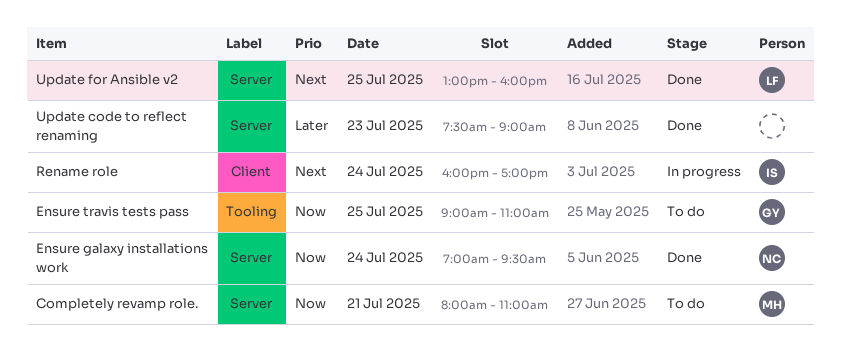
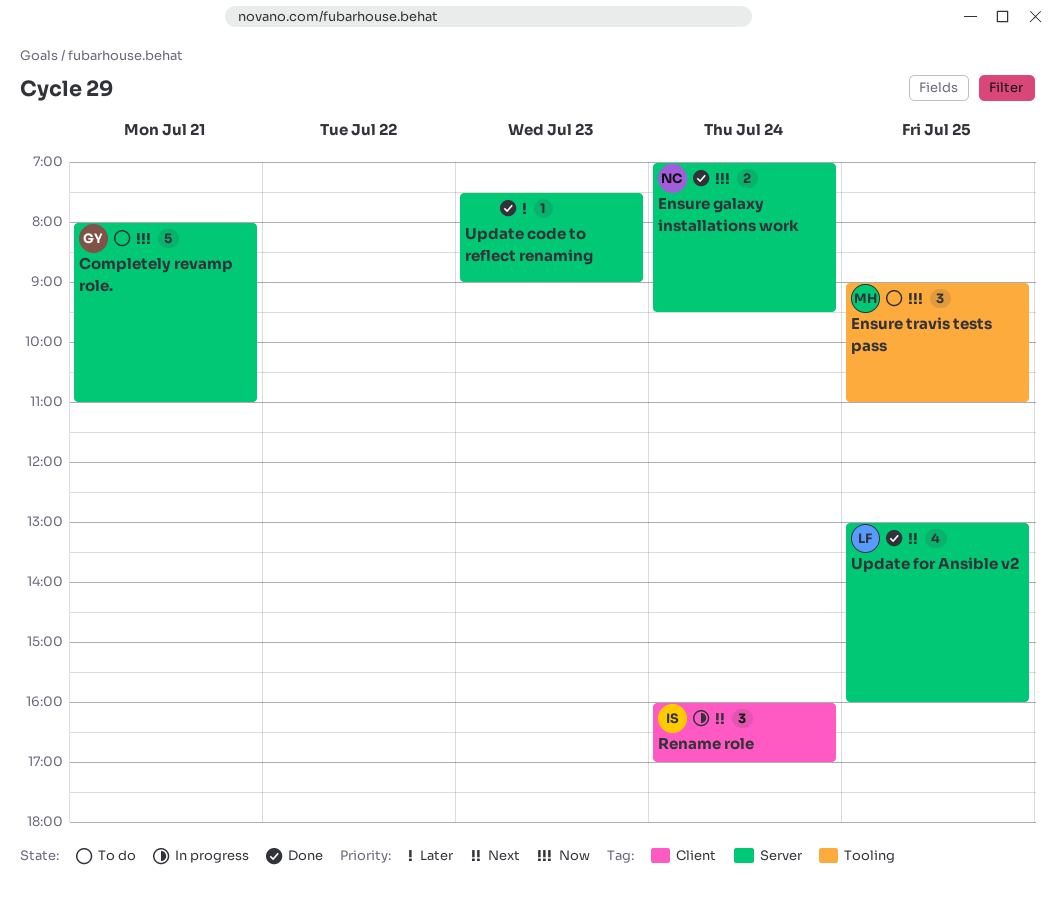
Completely revamp role., owner: MH -> GY
Ensure travis tests pass, owner: GY -> MH

